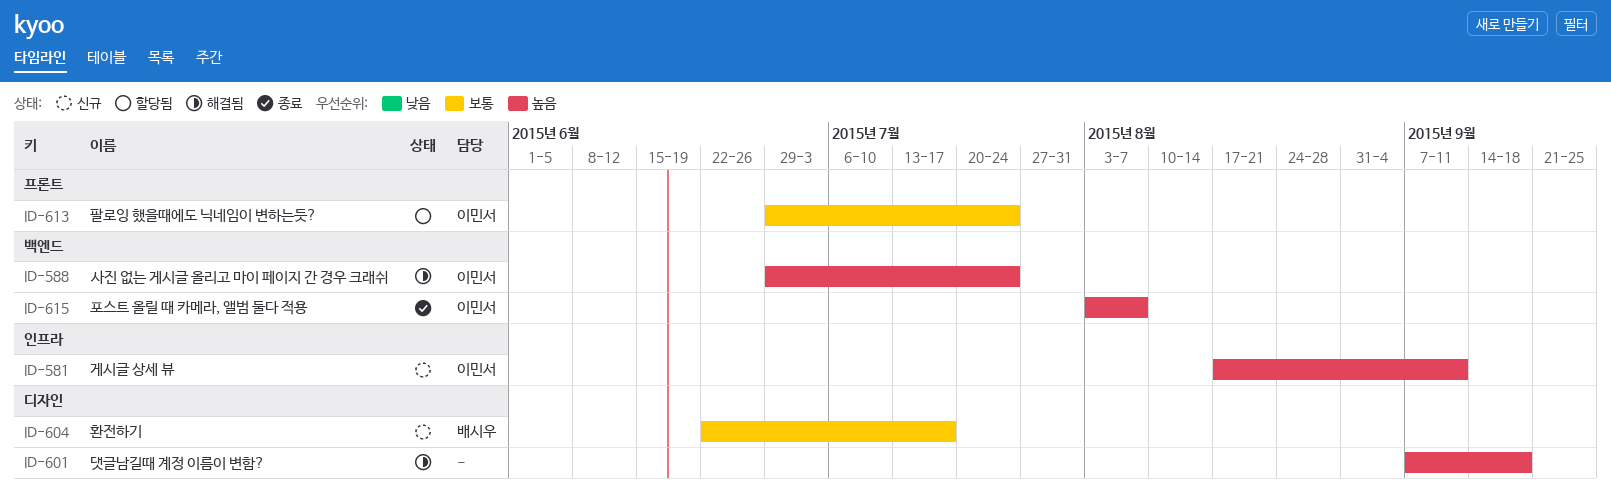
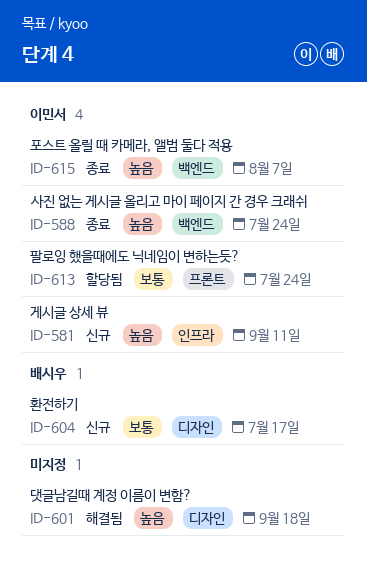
ID-588, status: 해결됨 -> 종료

